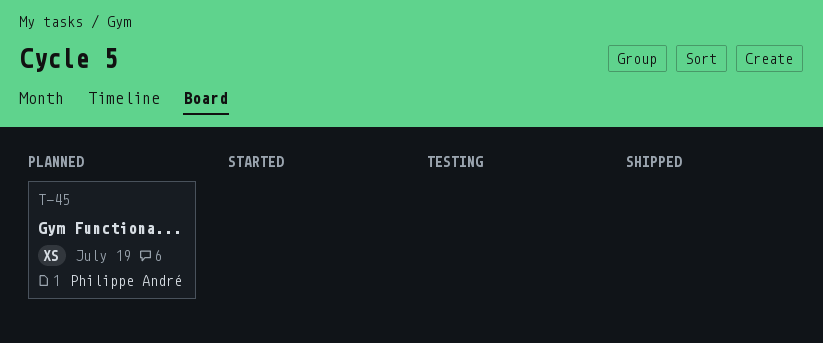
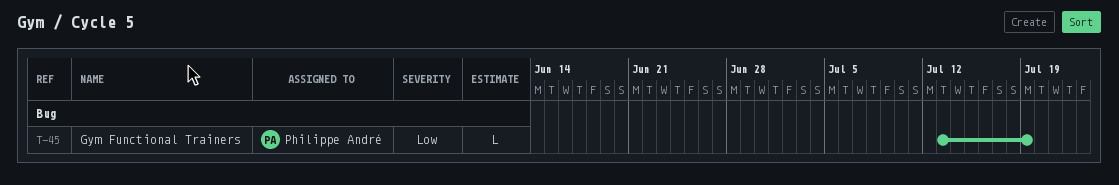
T-45, estimate: XS -> L

